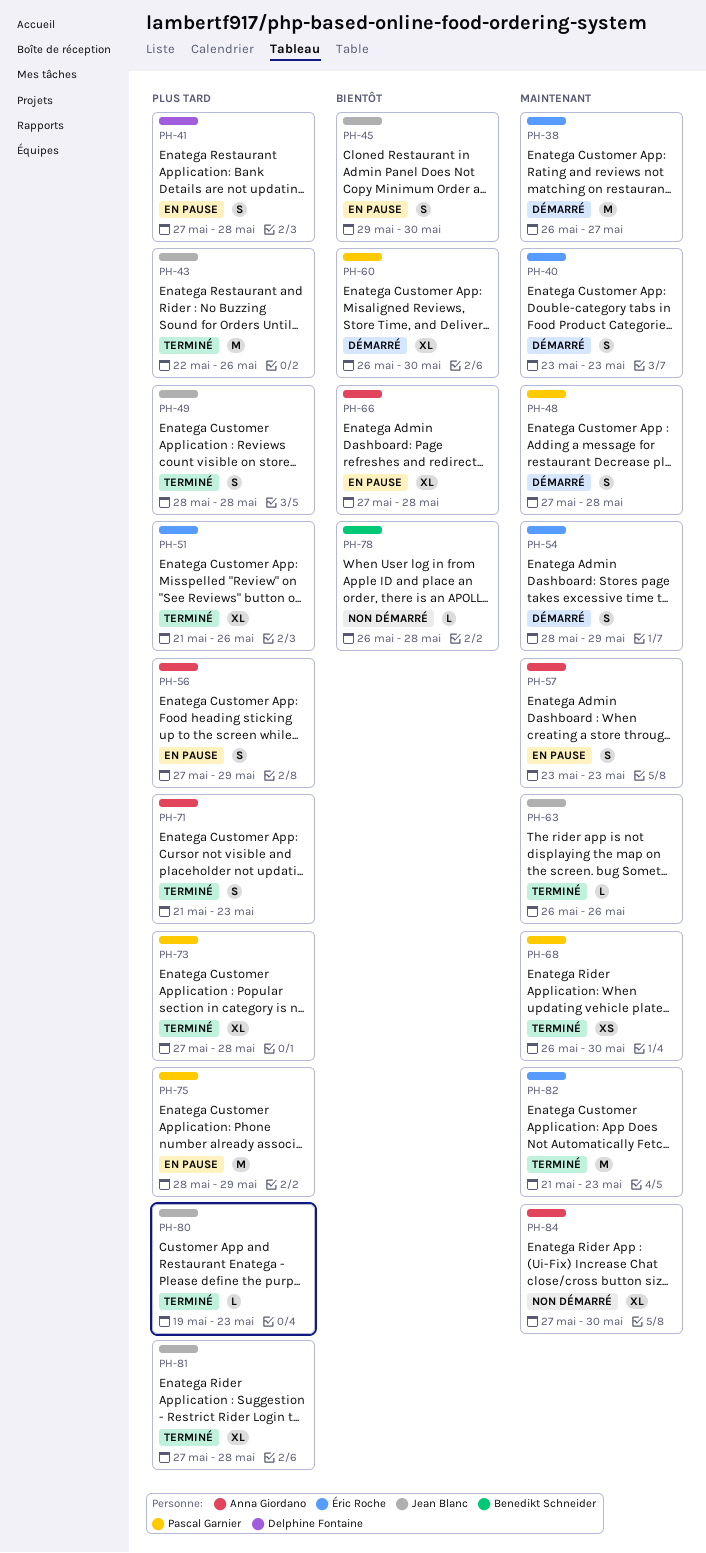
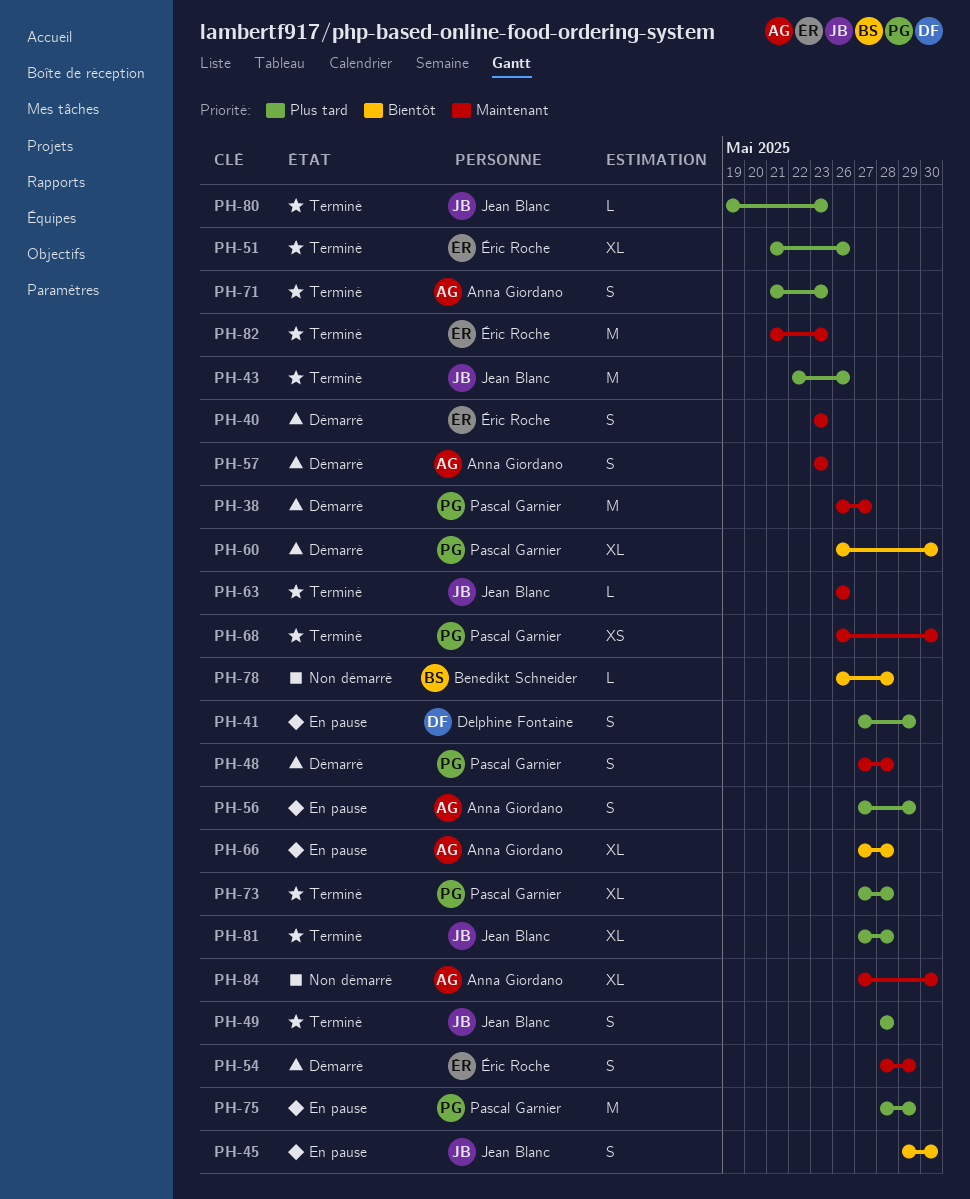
PH-38, owner: Éric Roche -> Pascal Garnier
PH-41, due: May 28 -> May 29
PH-57, status: En pause -> Démarré

